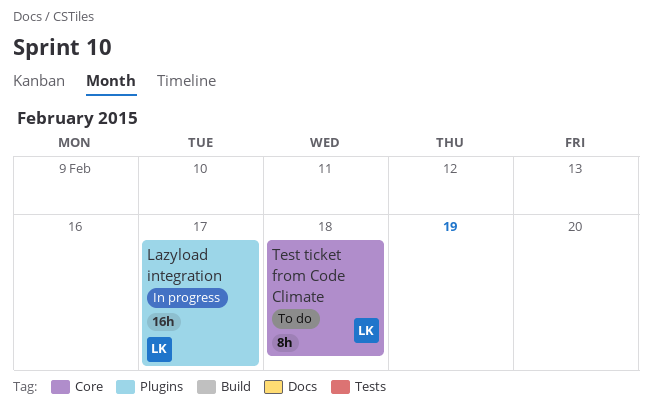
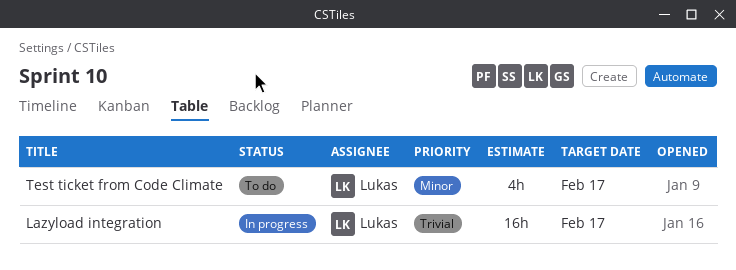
Test ticket from Code Climate, estimate: 8h -> 4h
Test ticket from Code Climate, due: Feb 18 -> Feb 17

